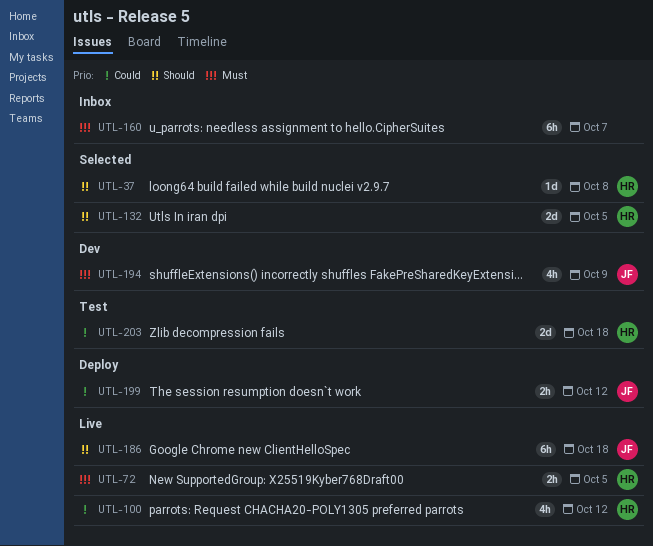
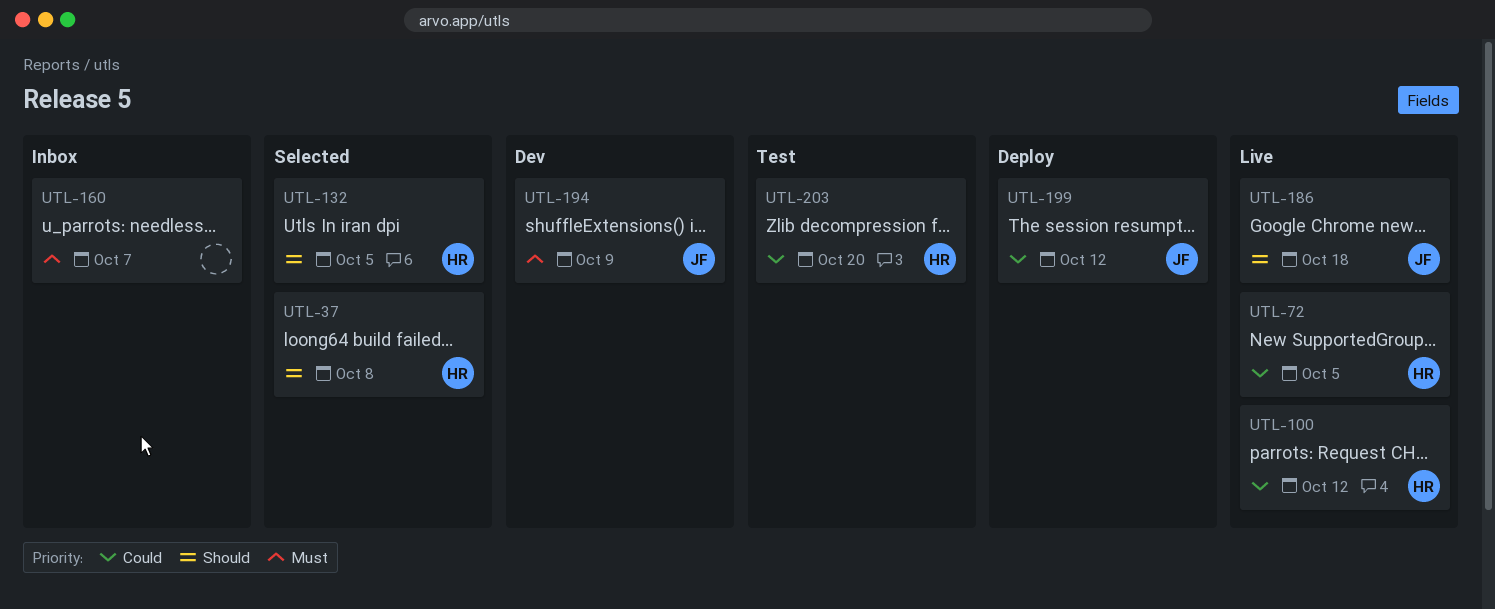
UTL-72, priority: Must -> Could
UTL-203, due: Oct 18 -> Oct 20

